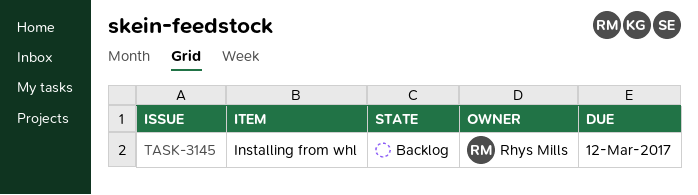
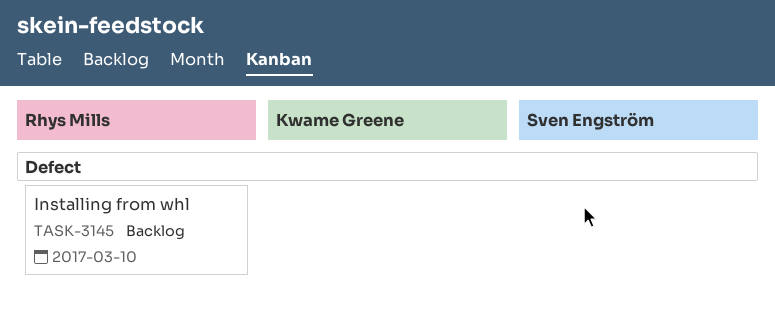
TASK-3145, due: Mar 12 -> Mar 10

